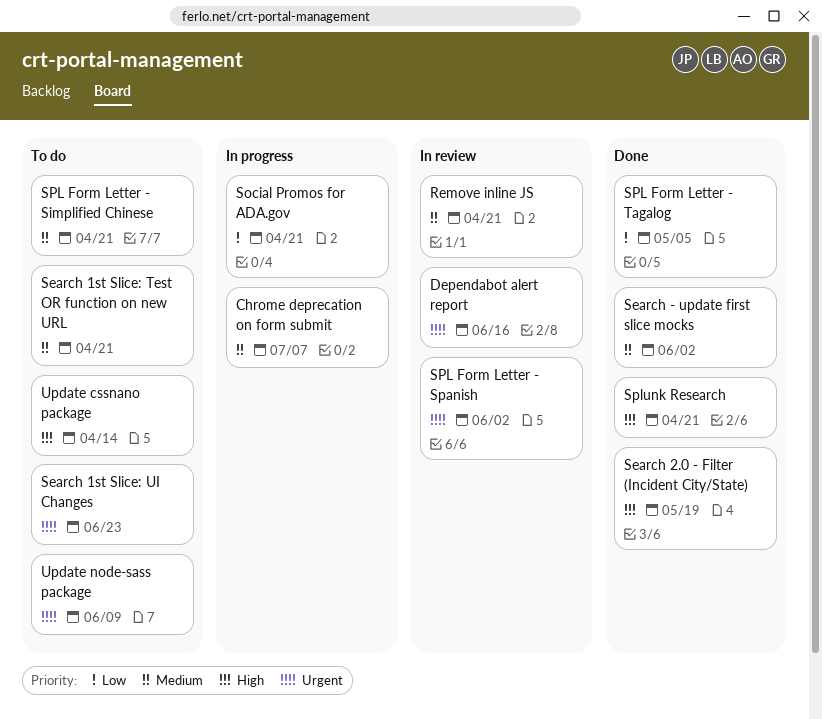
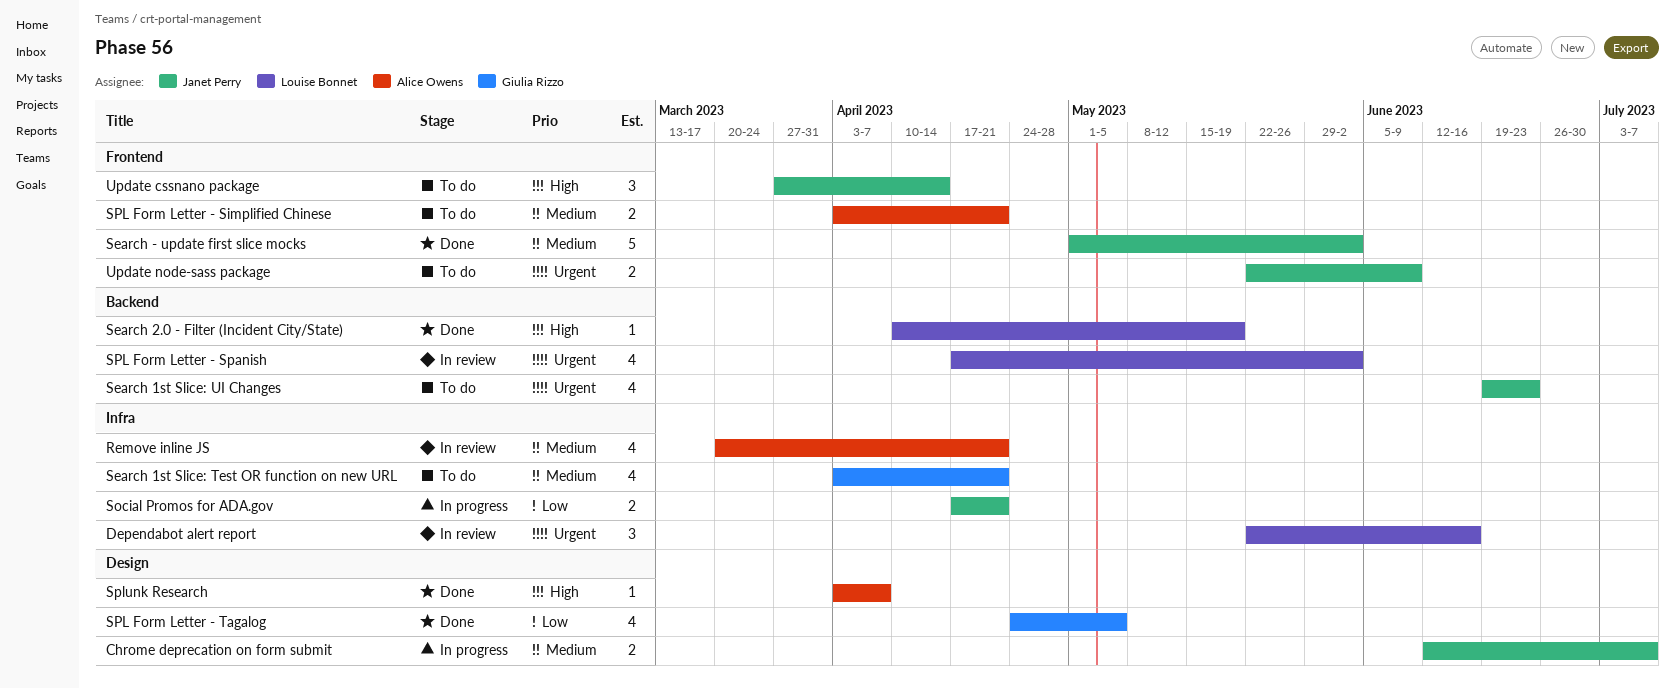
Splunk Research, due: Apr 21 -> Apr 7

